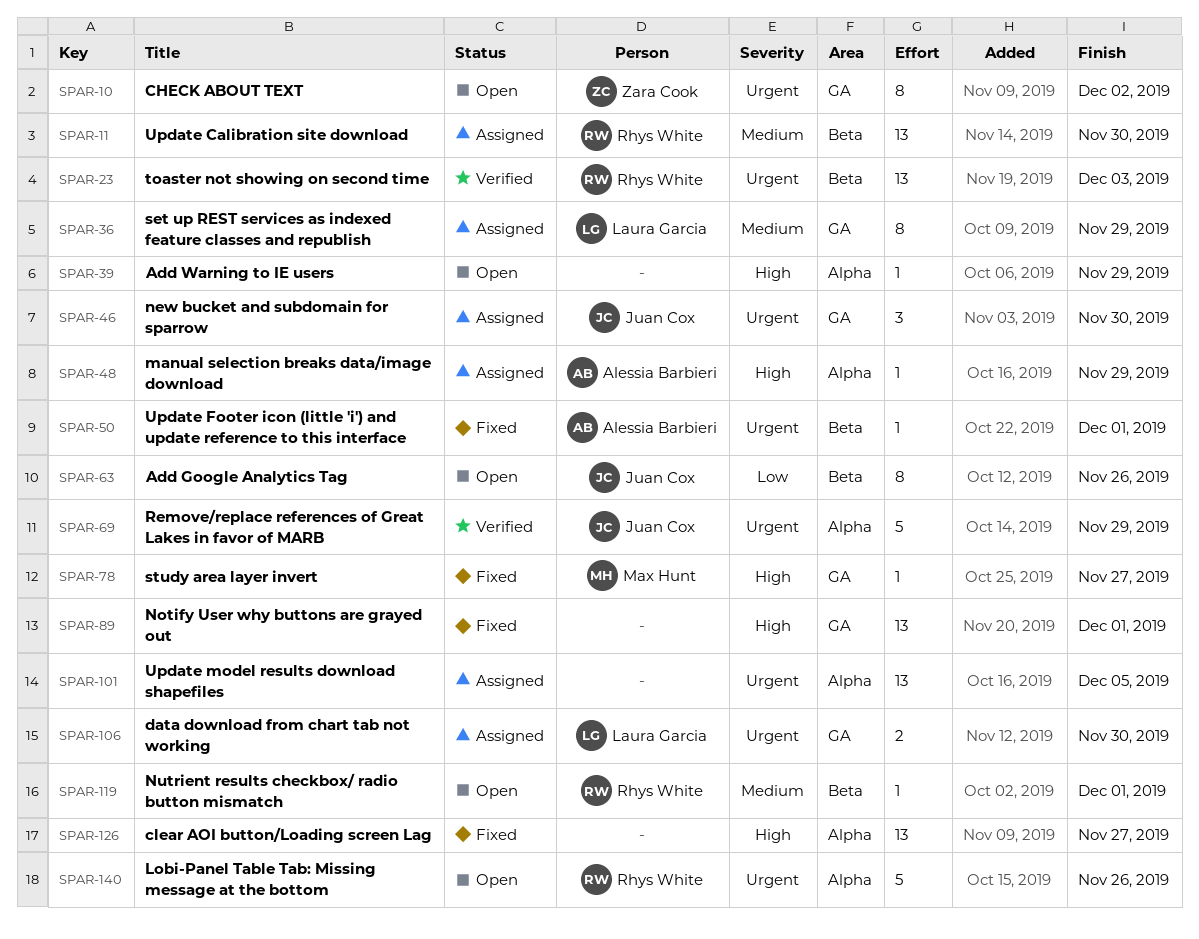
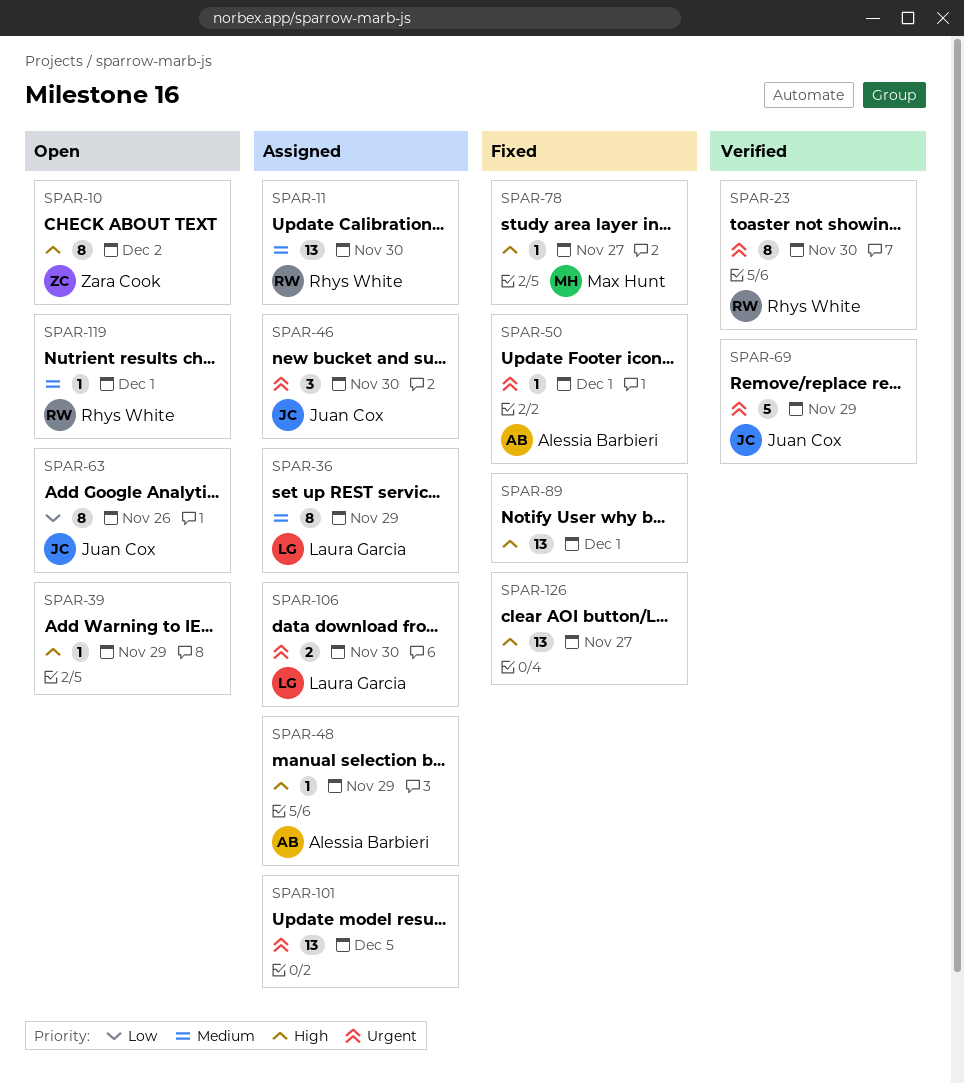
SPAR-10, priority: Urgent -> High
SPAR-23, estimate: 13 -> 8
SPAR-23, due: Dec 3 -> Nov 30
SPAR-140: present -> none

